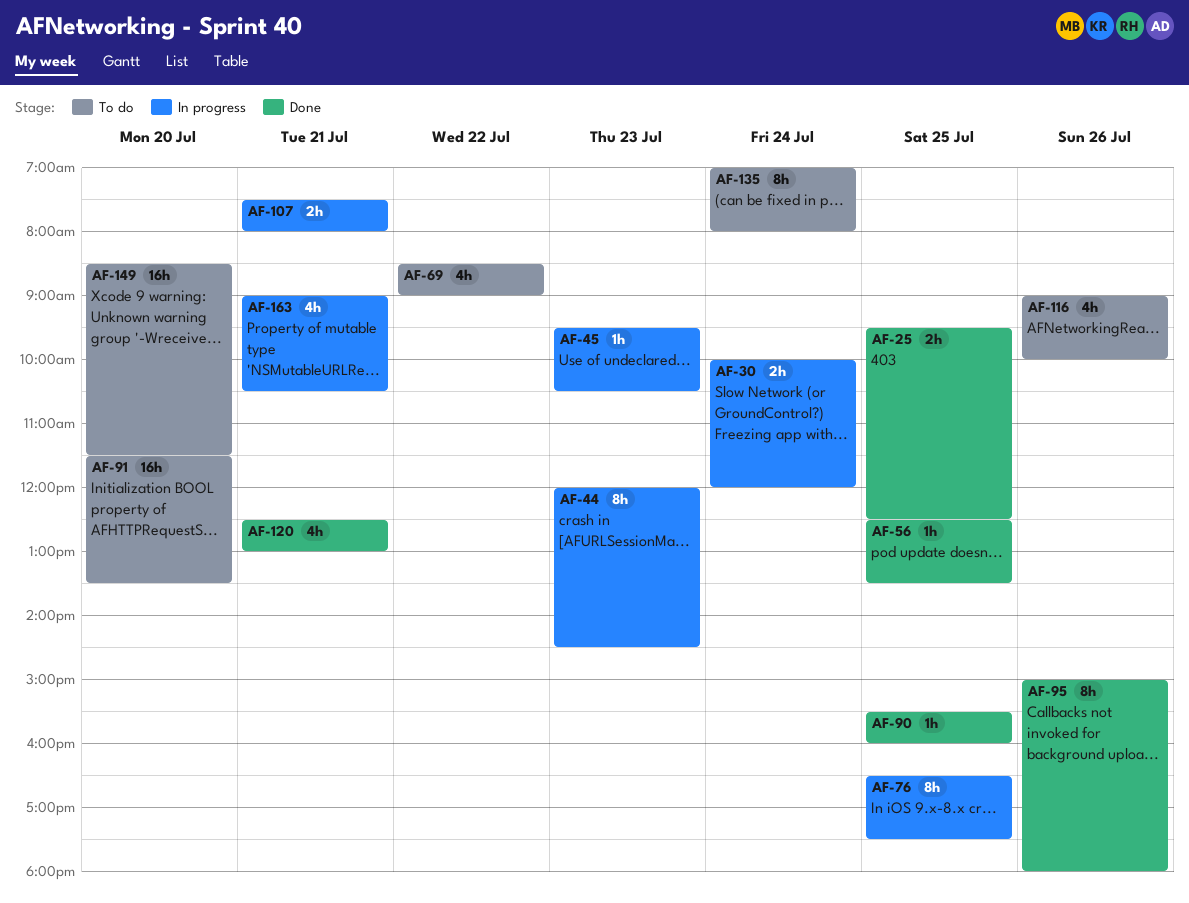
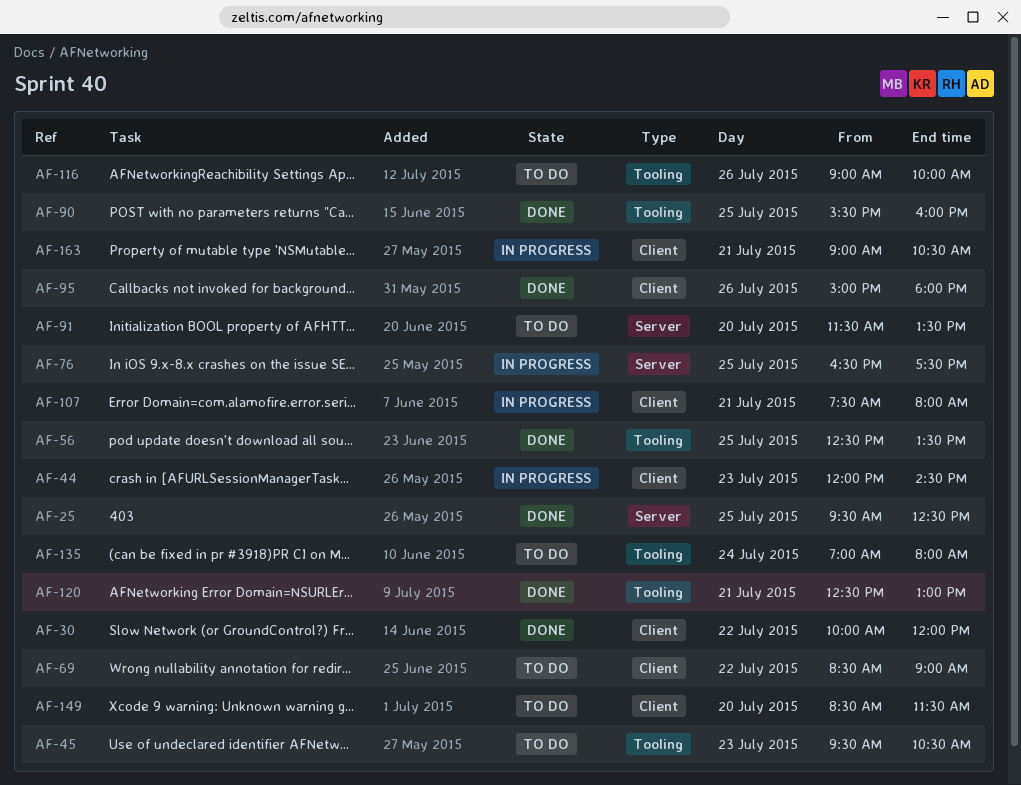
AF-30, status: In progress -> Done
AF-30, day: Jul 24 -> Jul 22
AF-45, status: In progress -> To do

